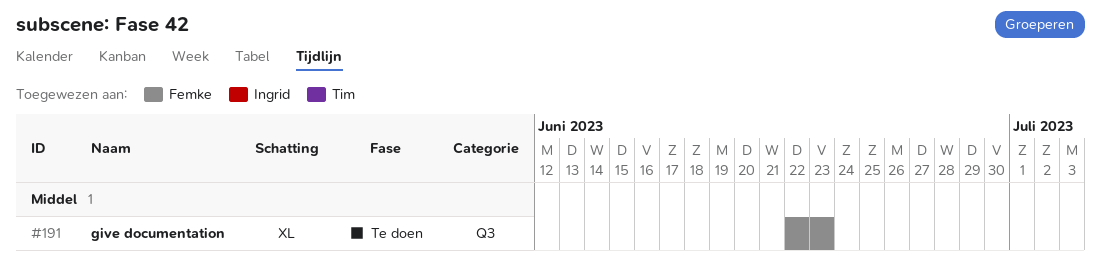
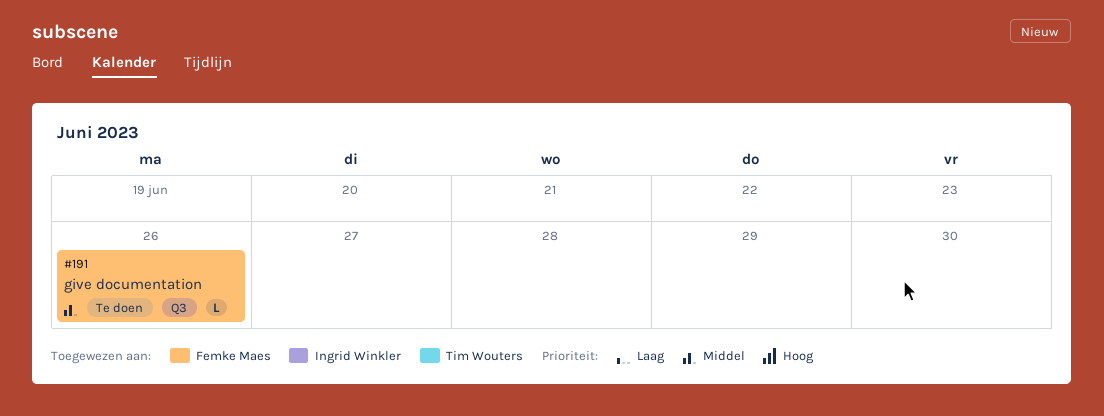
#191, estimate: XL -> L
#191, due: Jun 23 -> Jun 26

